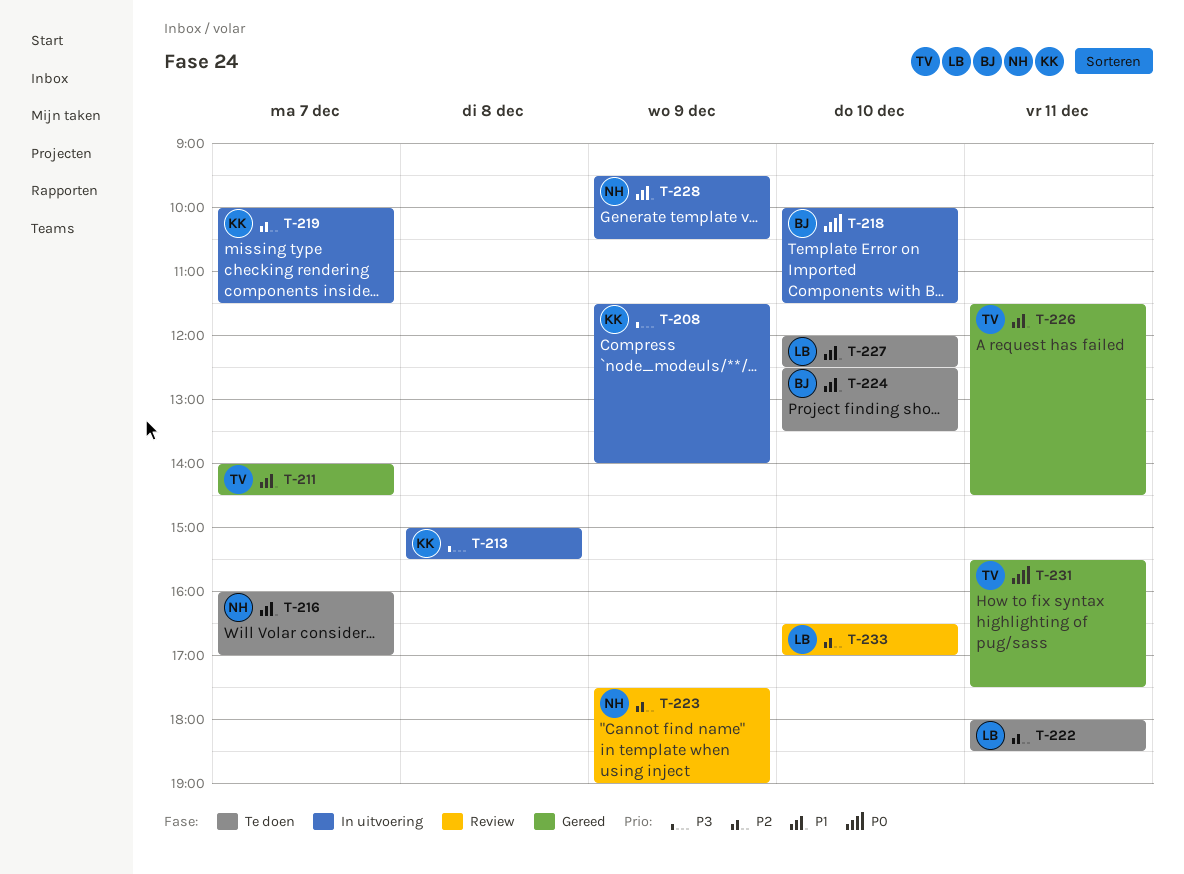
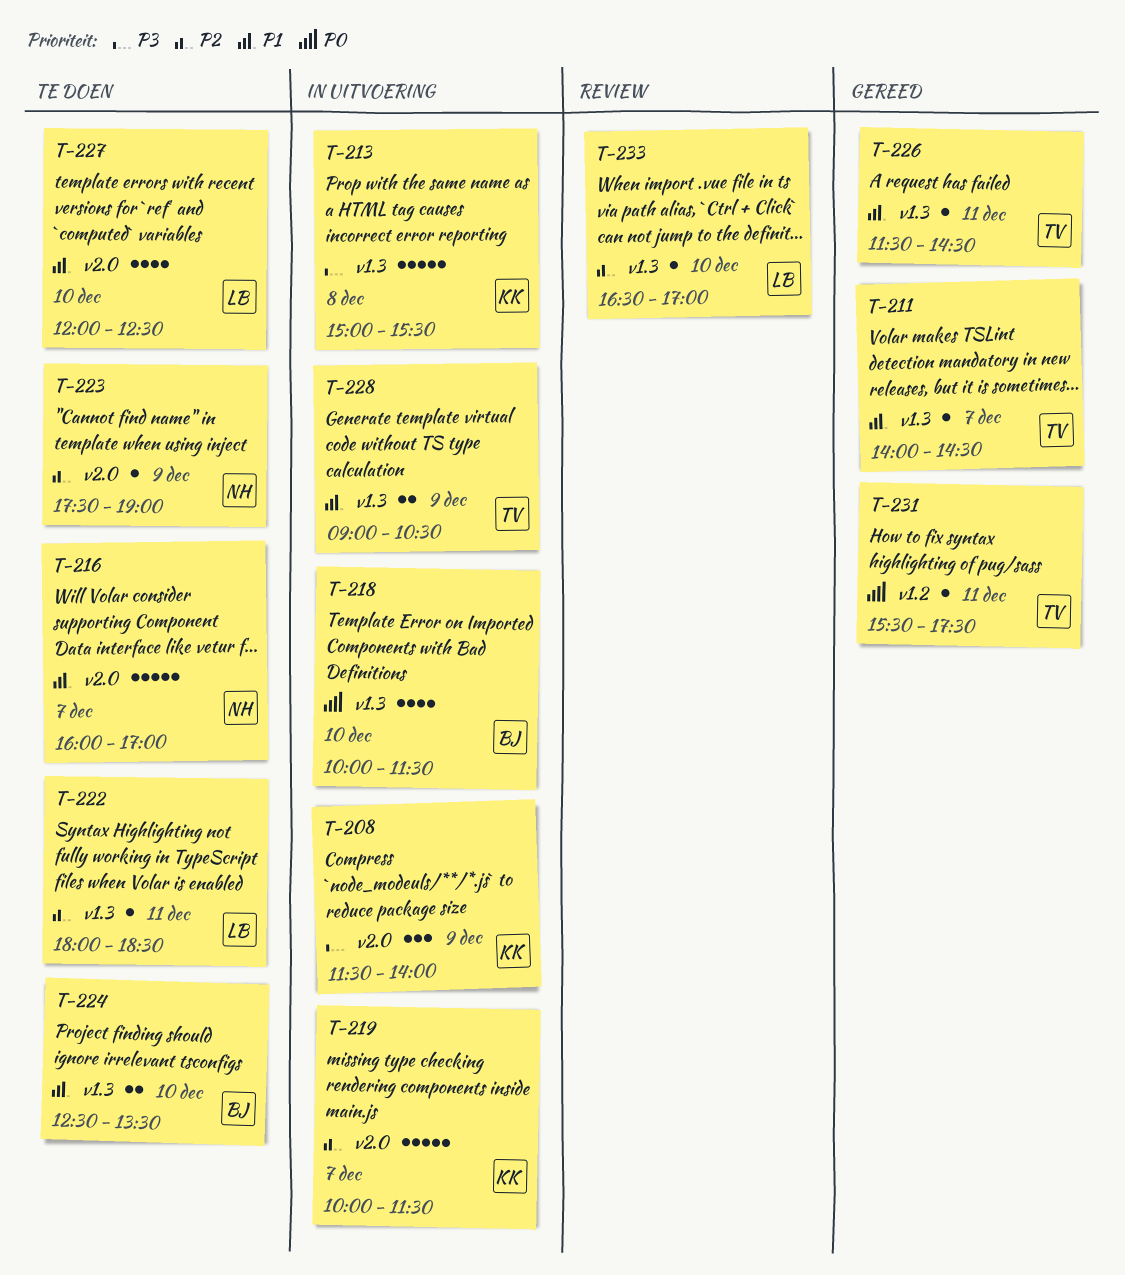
T-223, status: Review -> Te doen
T-228, owner: NH -> TV
T-228, begins: 09:30 -> 09:00

